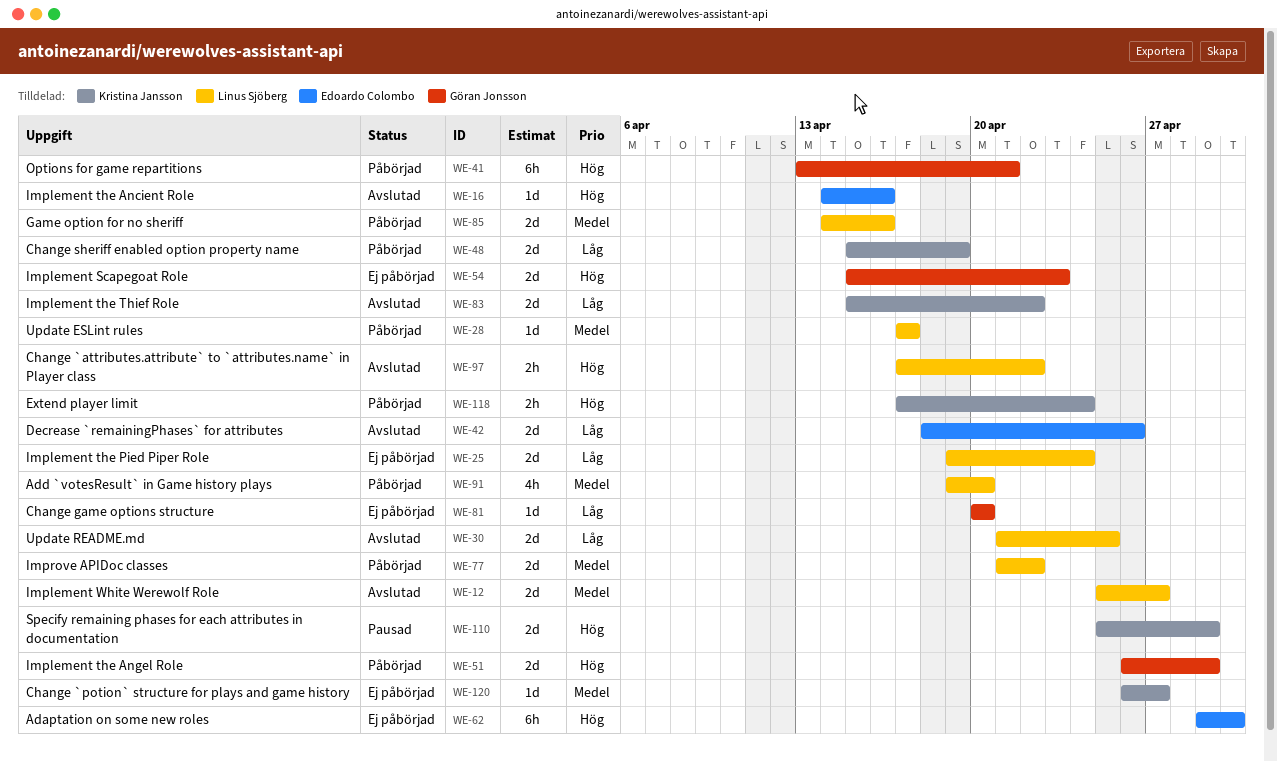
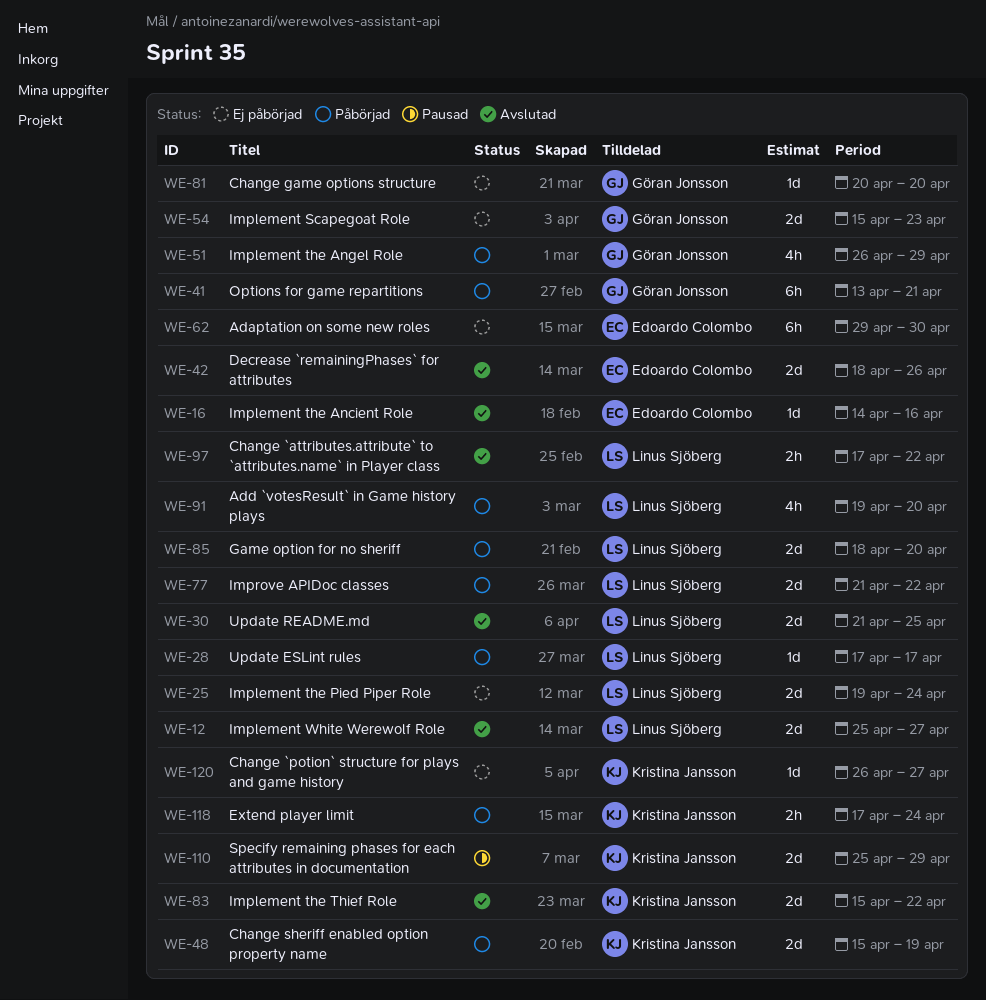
WE-51, estimate: 2d -> 4h
WE-85, start: Apr 14 -> Apr 18
WE-85, due: Apr 16 -> Apr 20

